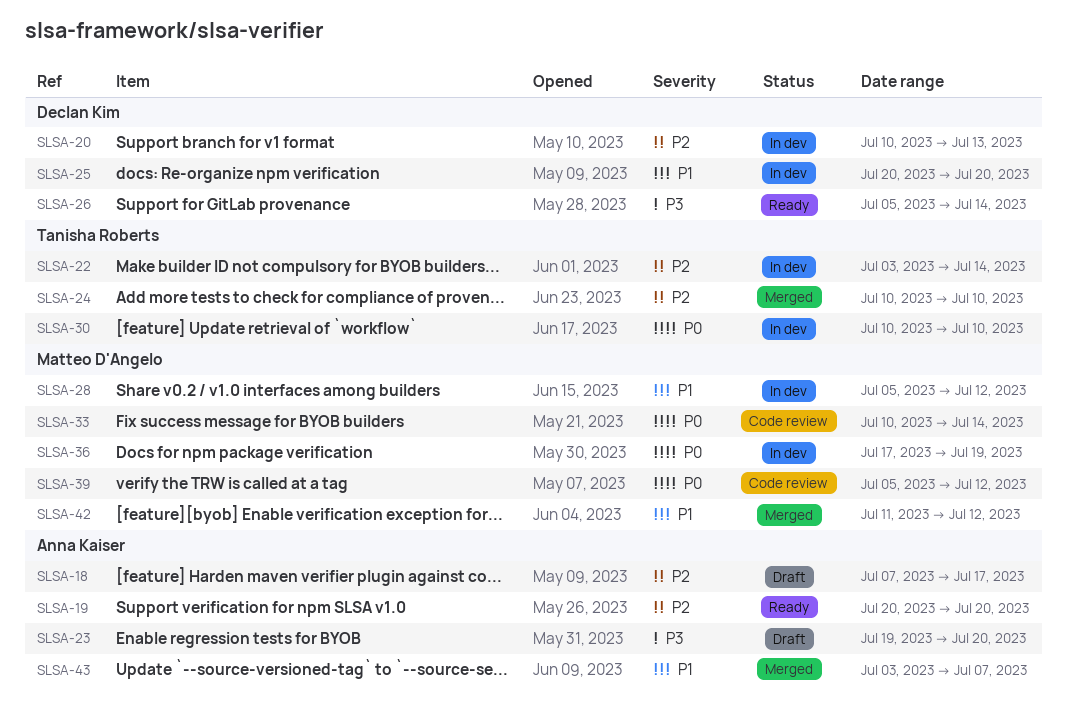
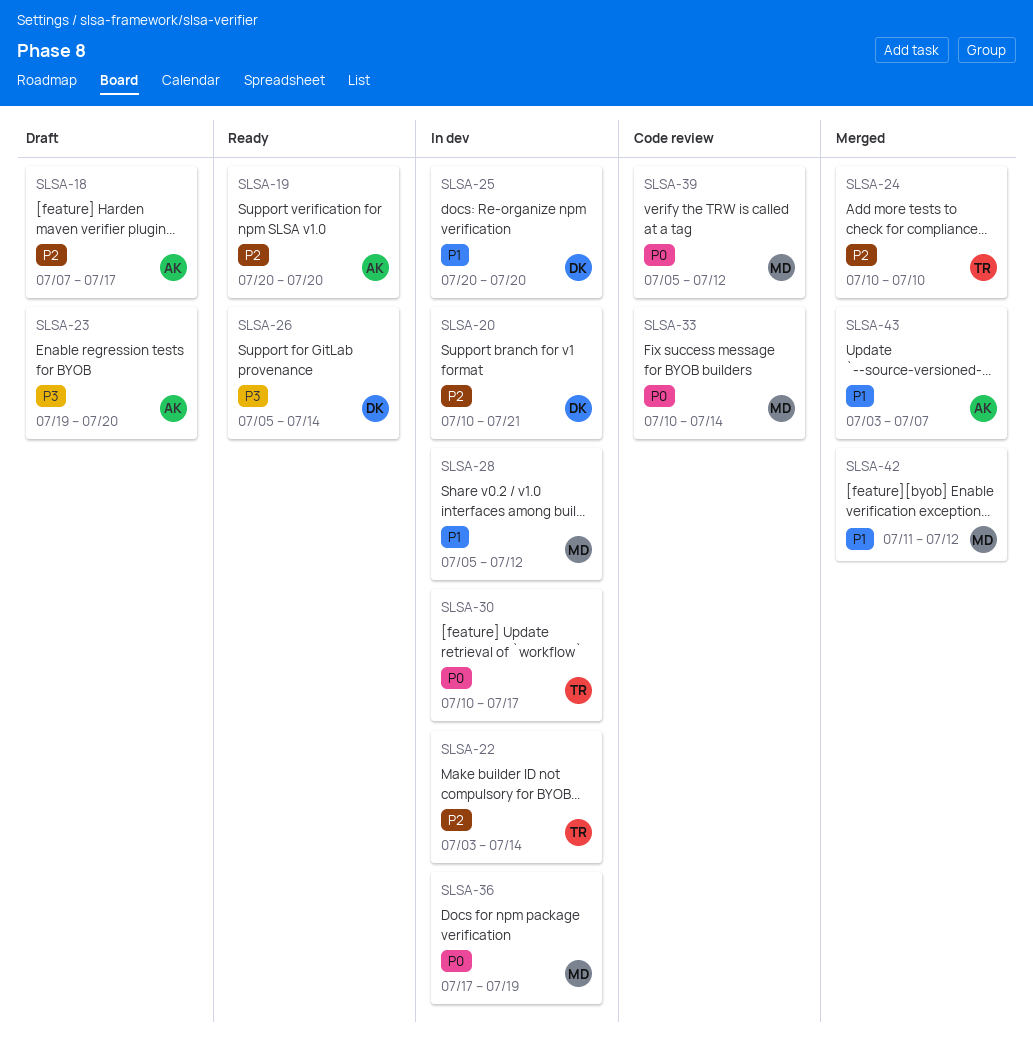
SLSA-20, due: Jul 13 -> Jul 21
SLSA-30, due: Jul 10 -> Jul 17

